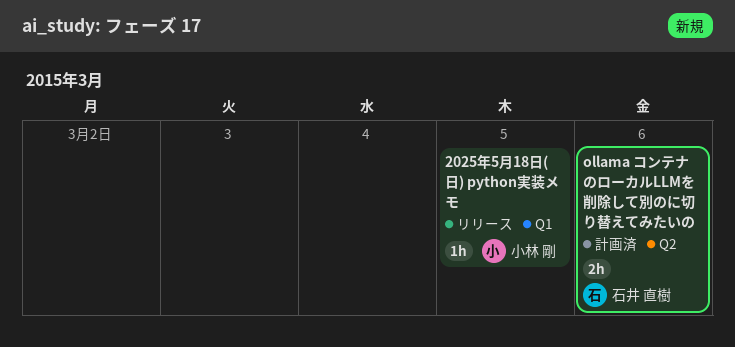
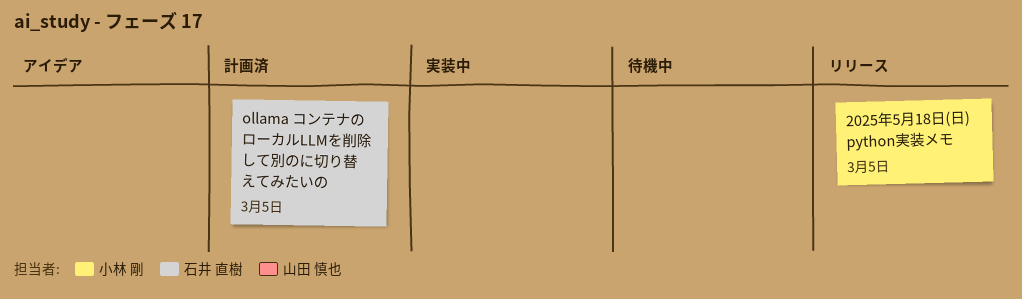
ollama コンテナのローカルLLMを削除して別のに切り替えてみたいの, due: Mar 6 -> Mar 5

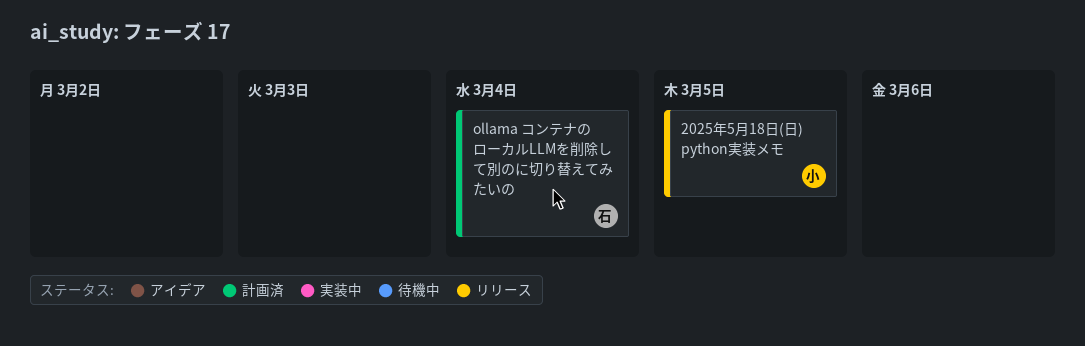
ollama コンテナのローカルLLMを削除して別のに切り替えてみたいの, due: Mar 5 -> Mar 4

